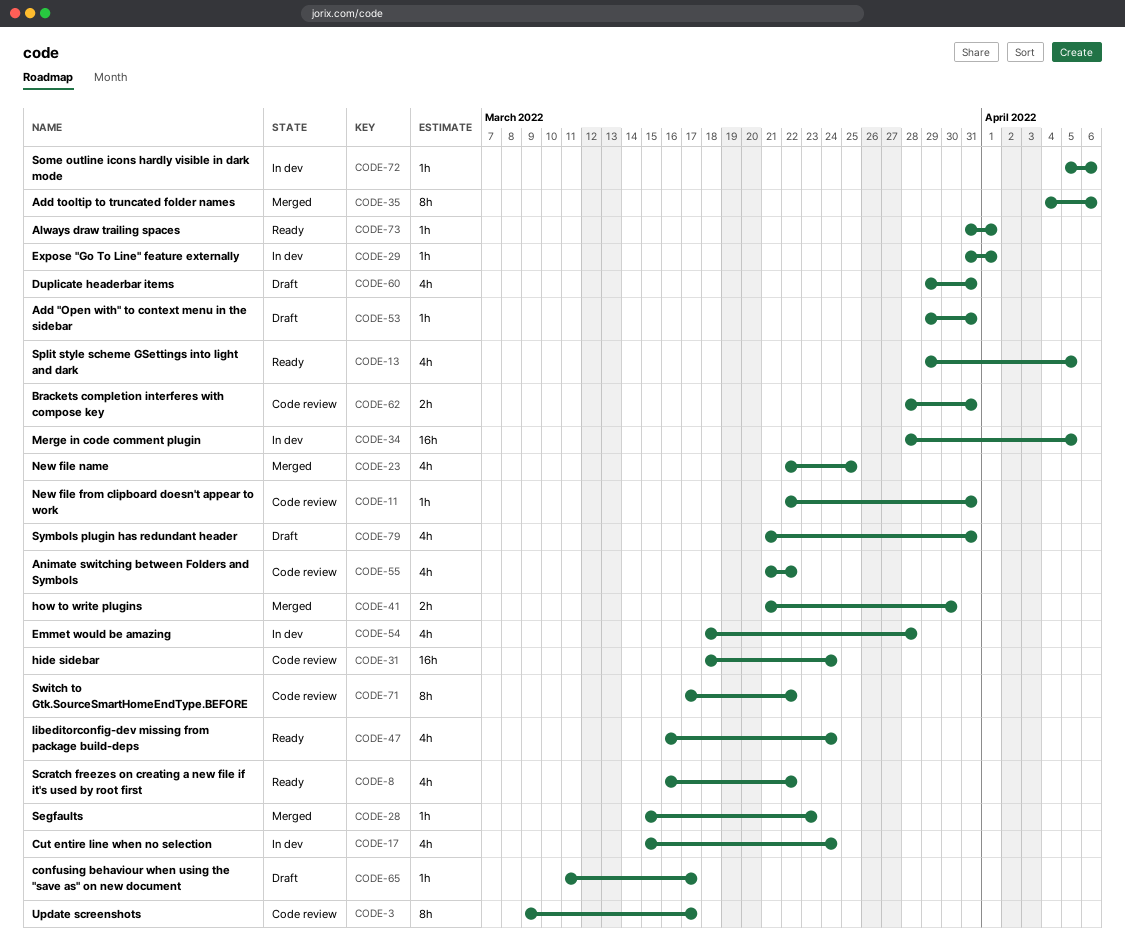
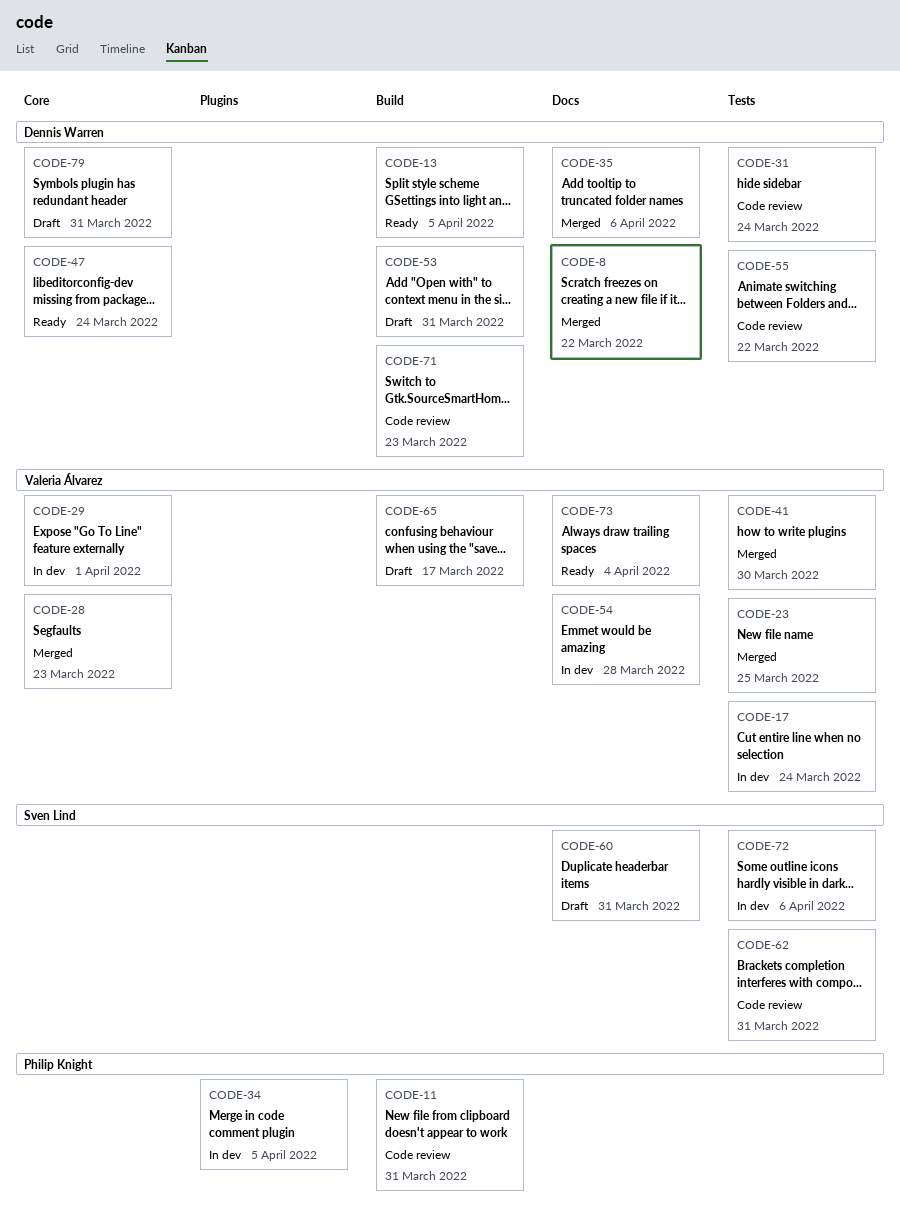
CODE-3: present -> none
CODE-8, status: Ready -> Merged
CODE-71, due: Mar 22 -> Mar 23
CODE-73, due: Apr 1 -> Apr 4

